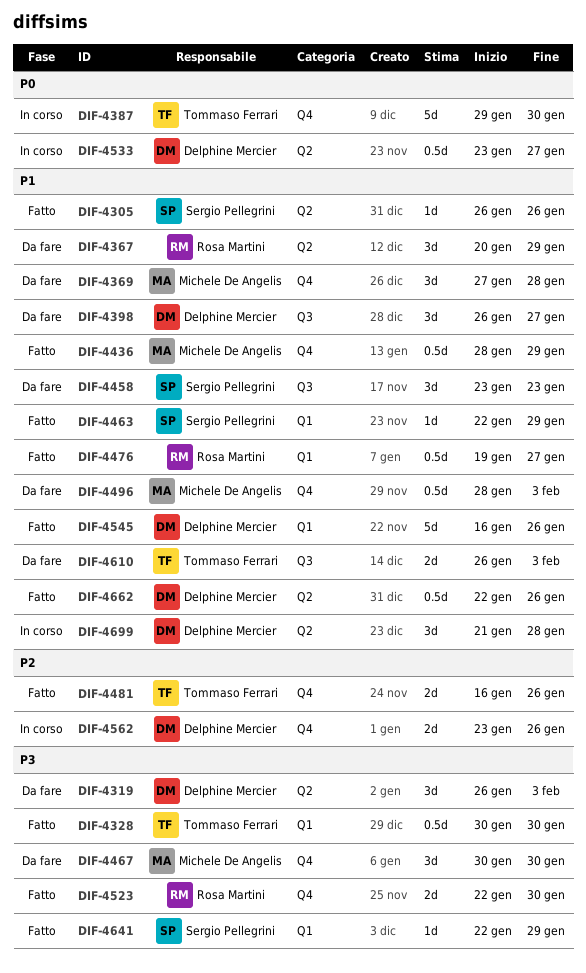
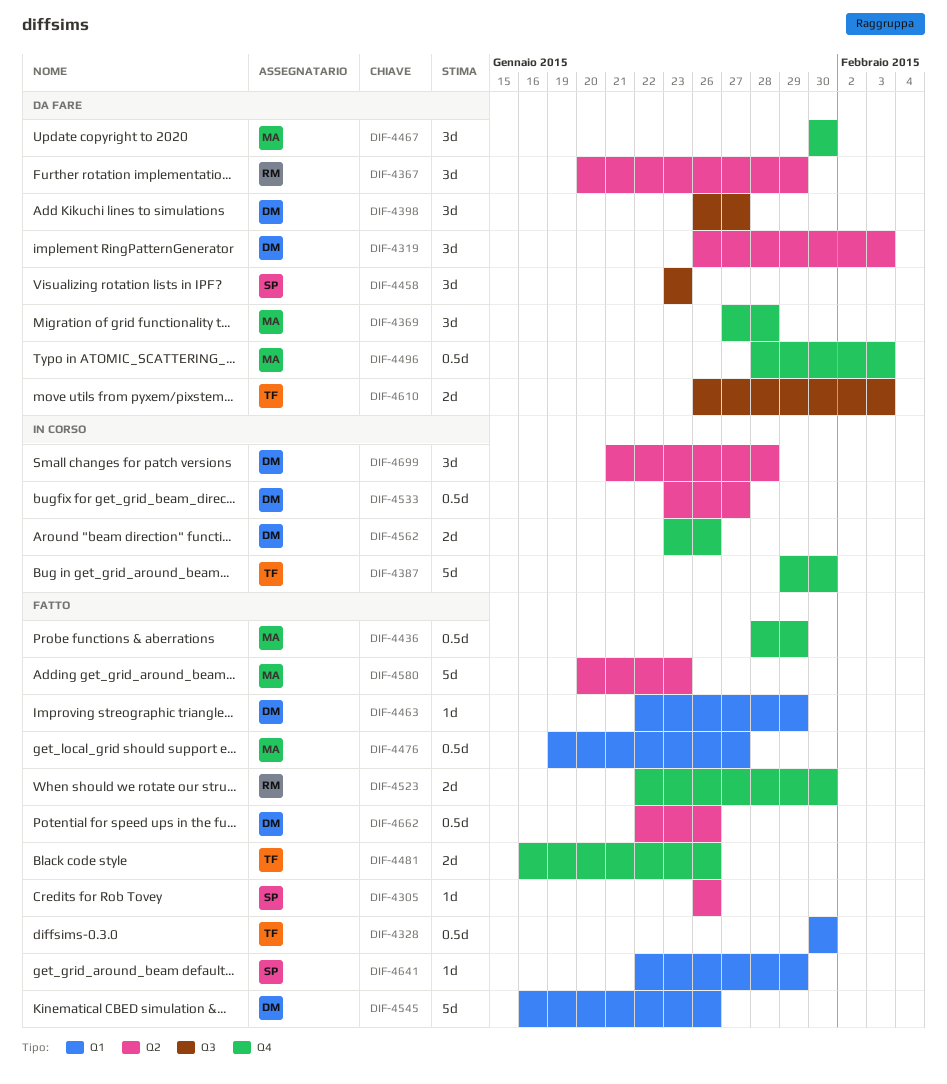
DIF-4463, owner: Sergio Pellegrini -> Delphine Mercier
DIF-4476, owner: Rosa Martini -> Michele De Angelis
DIF-4580: none -> present

